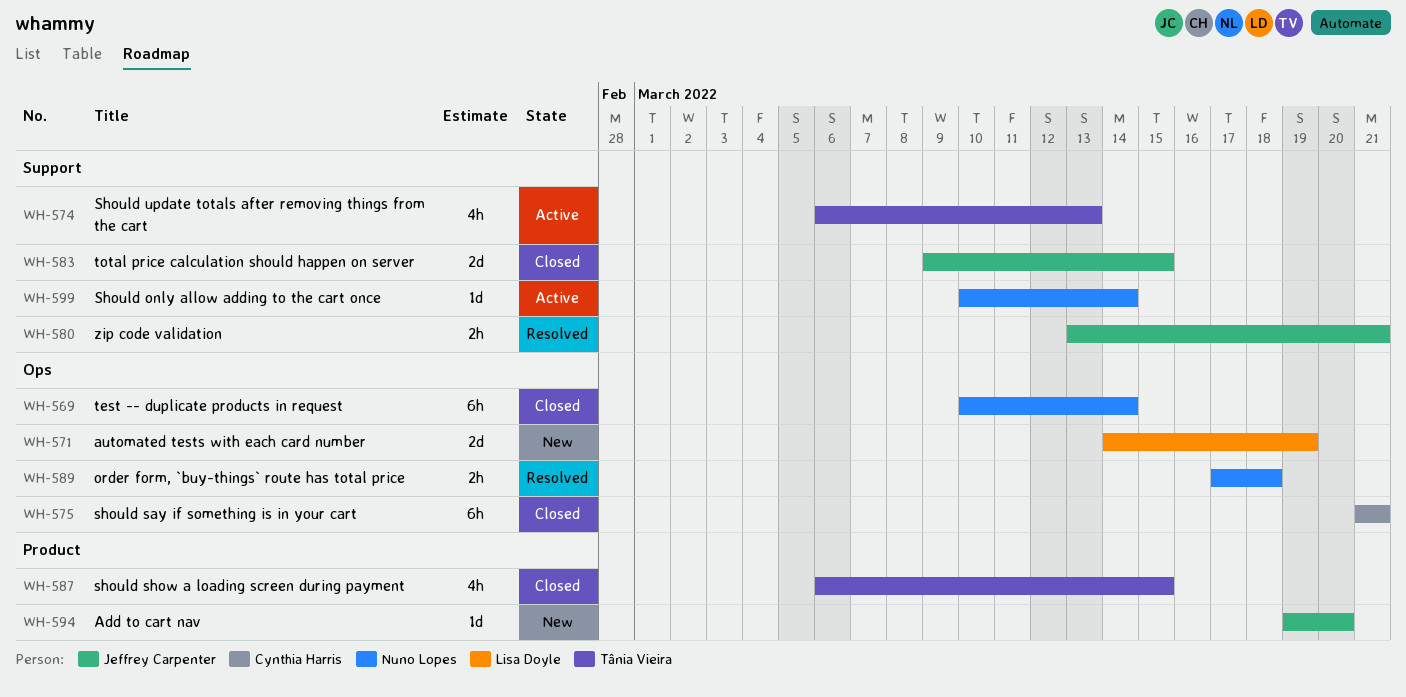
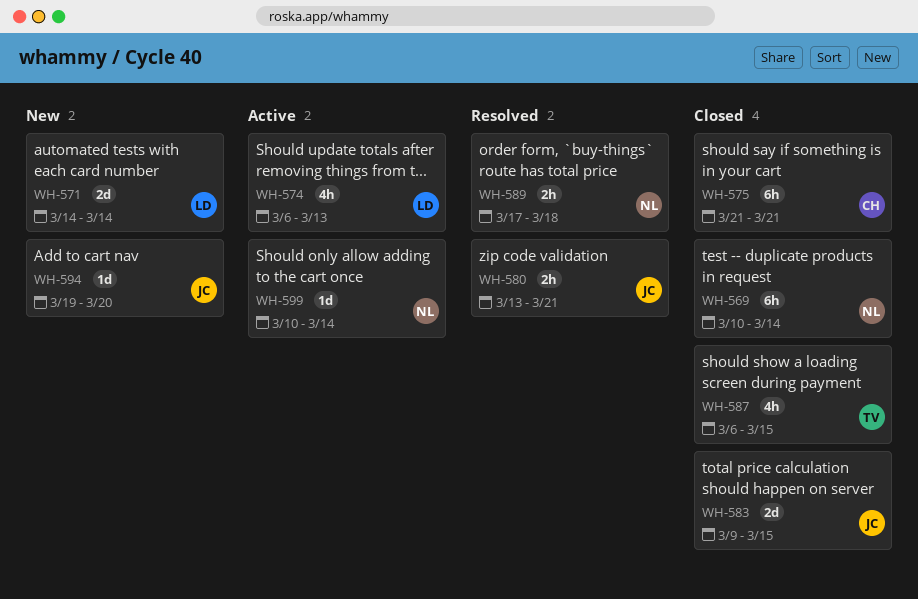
WH-571, due: Mar 19 -> Mar 14
WH-574, owner: Tânia Vieira -> Lisa Doyle

